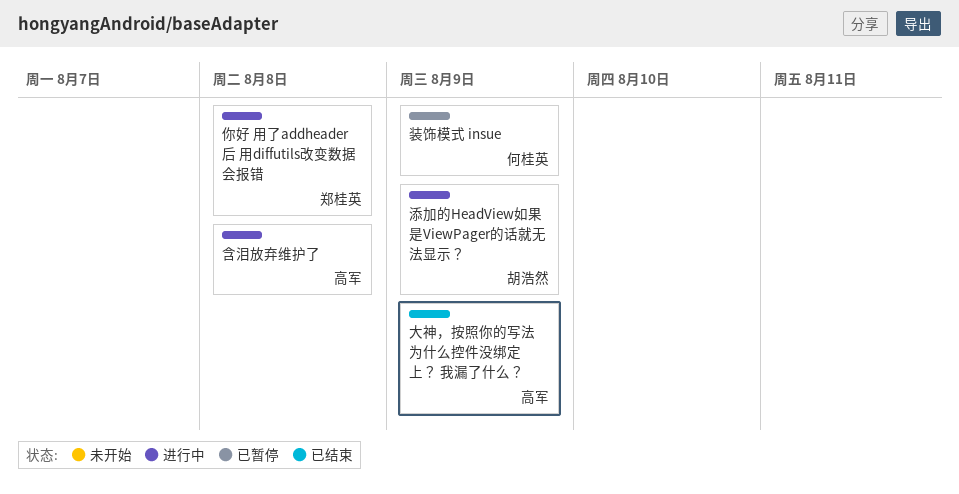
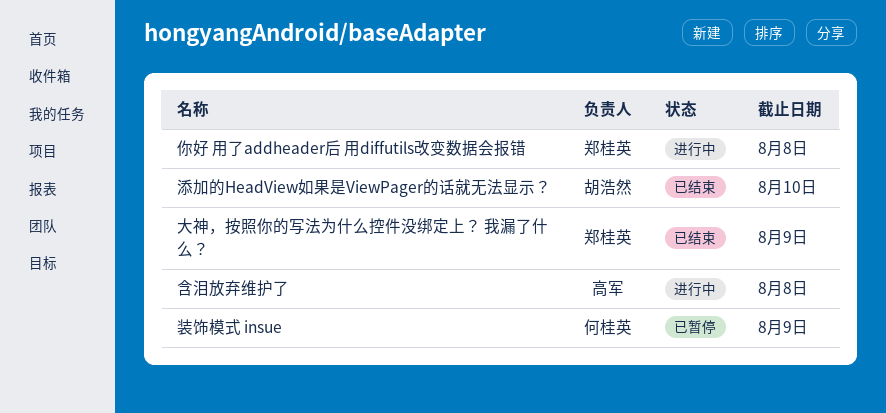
大神，按照你的写法为什么控件没绑定上？ 我漏了什么？, owner: 高军 -> 郑桂英
添加的HeadView如果是ViewPager的话就无法显示？, status: 进行中 -> 已结束
添加的HeadView如果是ViewPager的话就无法显示？, due: Aug 9 -> Aug 10

